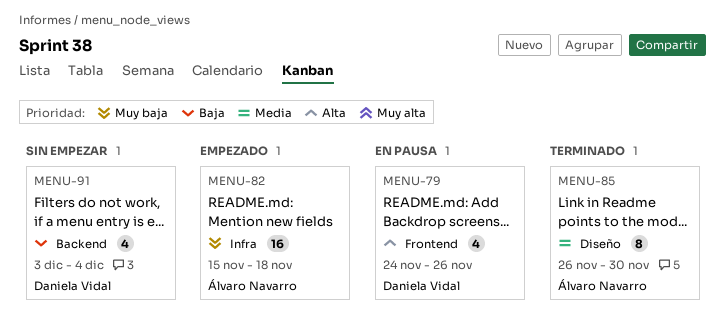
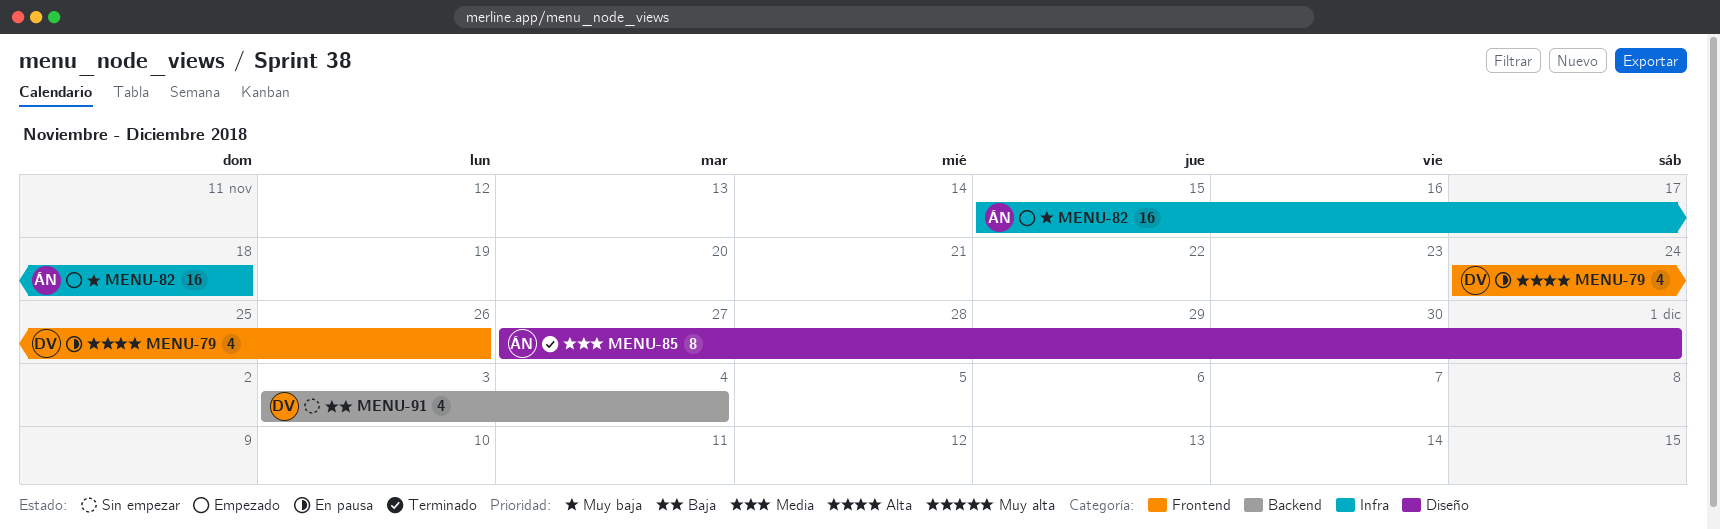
MENU-85, start: Nov 26 -> Nov 27
MENU-85, due: Nov 30 -> Dec 1

